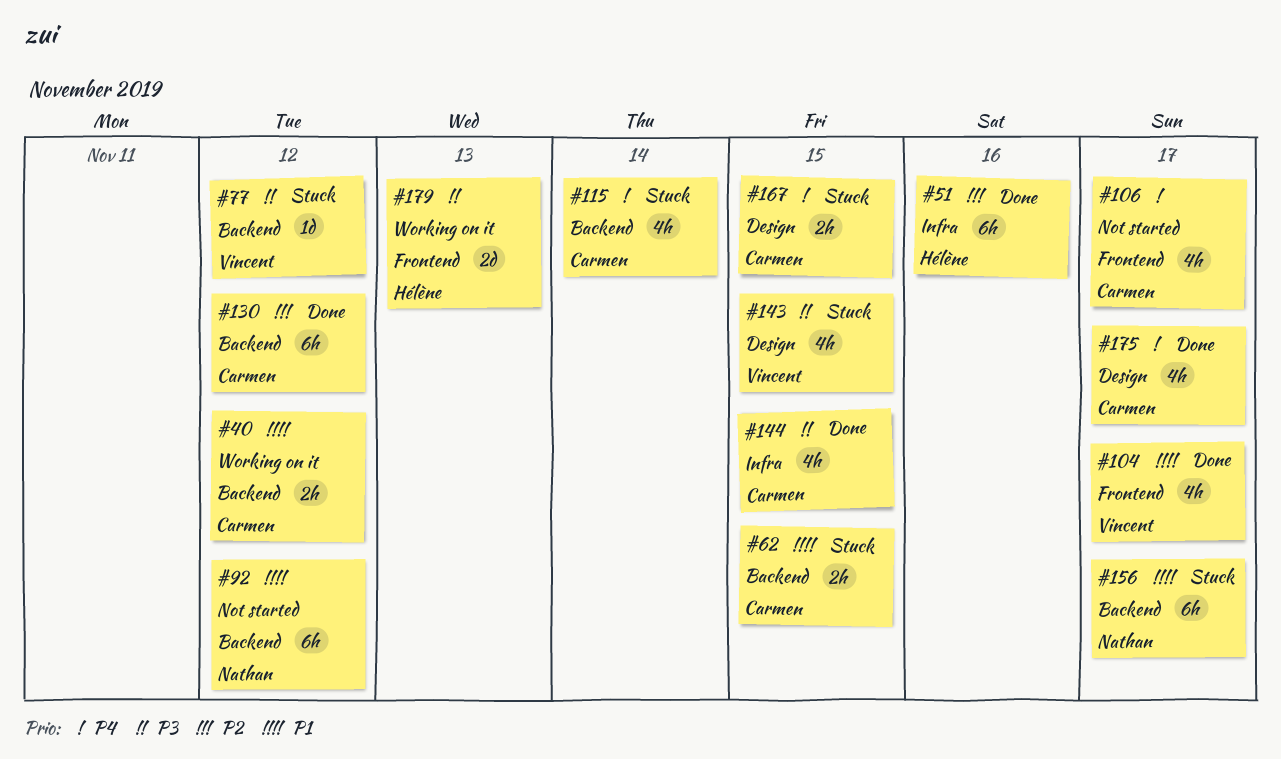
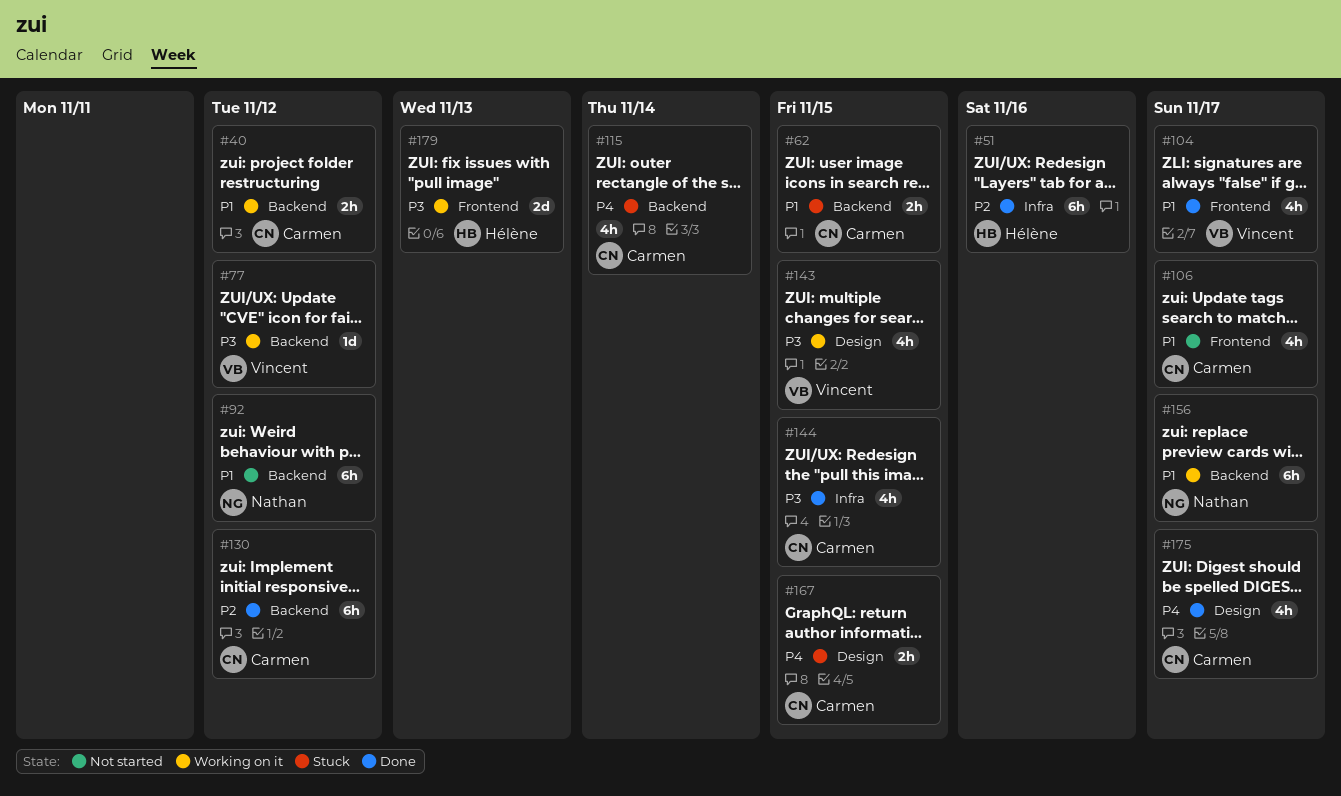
#77, status: Stuck -> Working on it
#106, priority: P4 -> P1
#143, status: Stuck -> Working on it
#156, status: Stuck -> Working on it

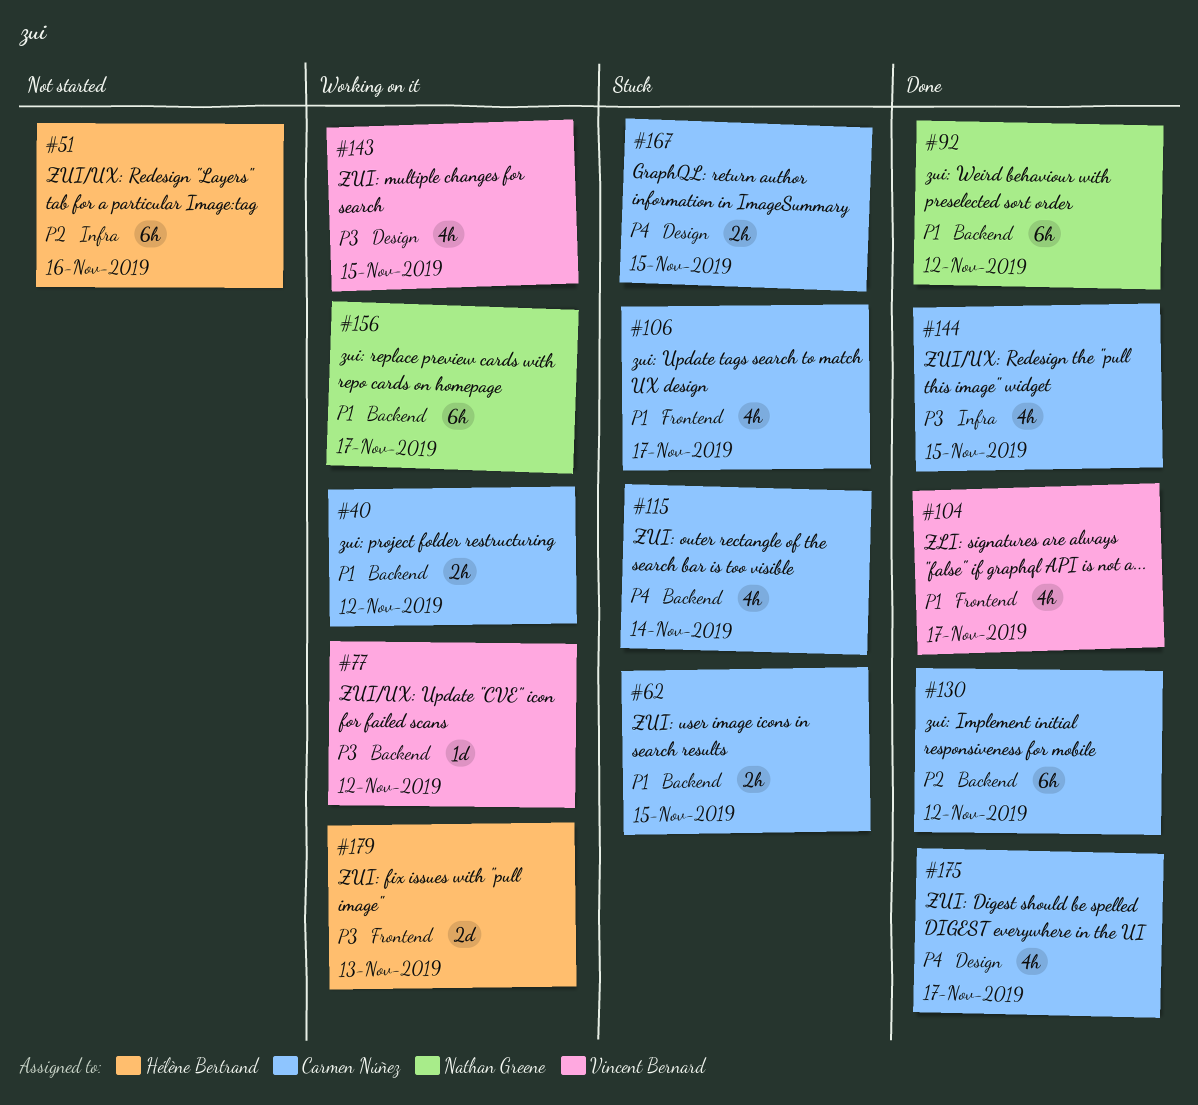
#51, status: Done -> Not started
#92, status: Not started -> Done
#106, status: Not started -> Stuck

